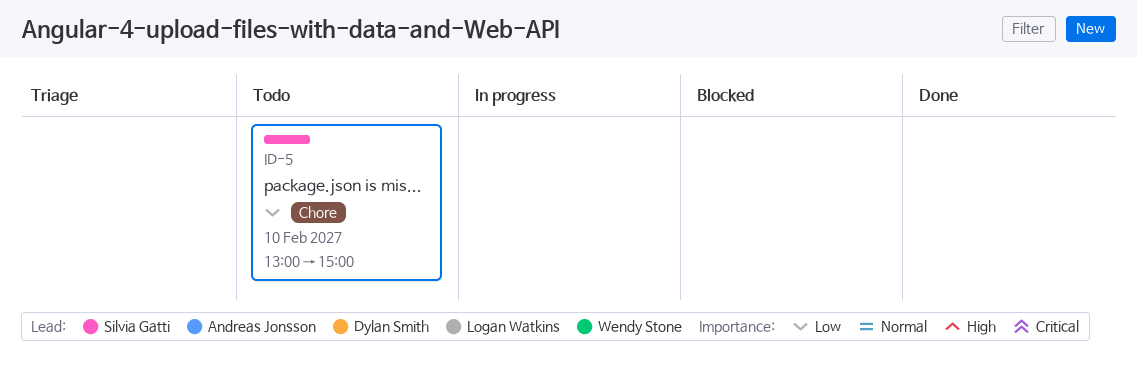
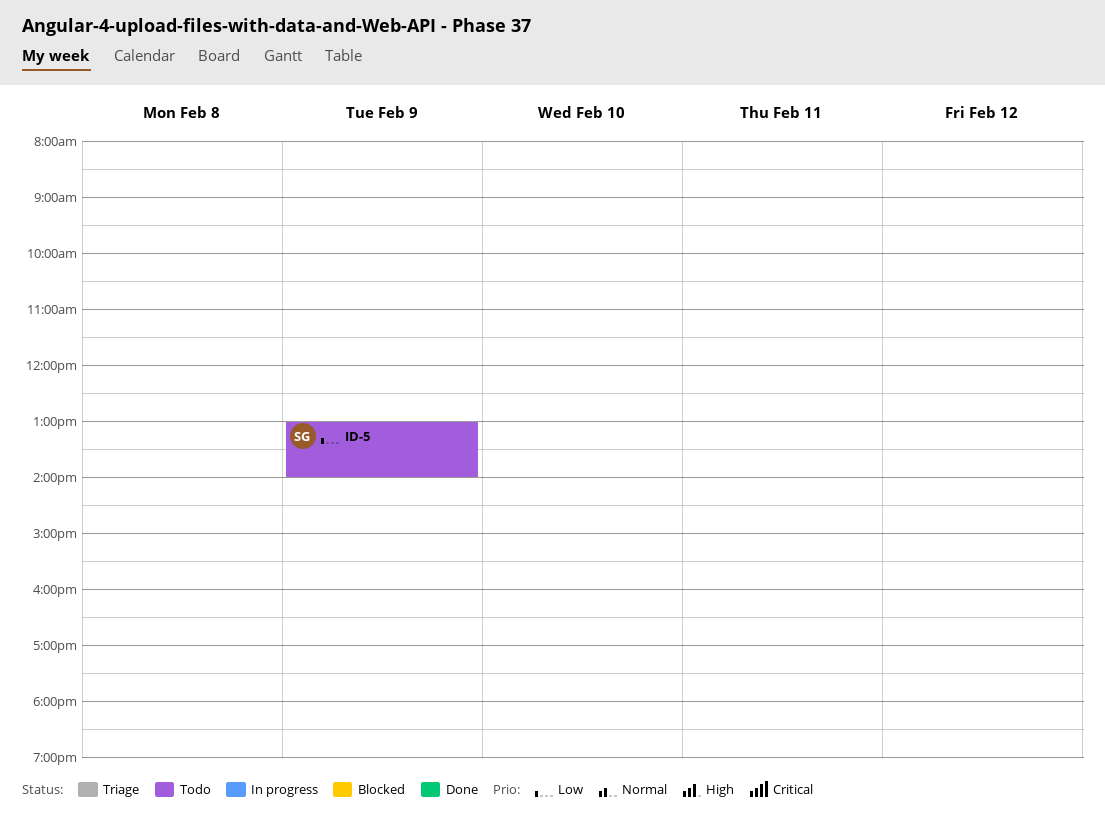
ID-5, day: Feb 10 -> Feb 9
ID-5, ends: 15:00 -> 14:00

